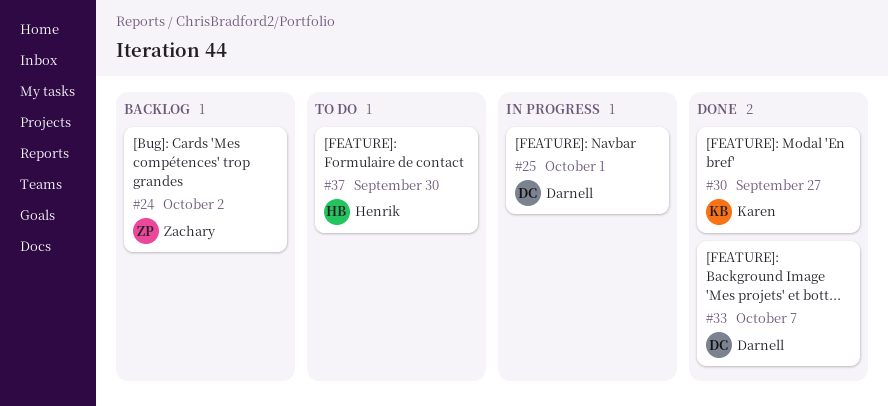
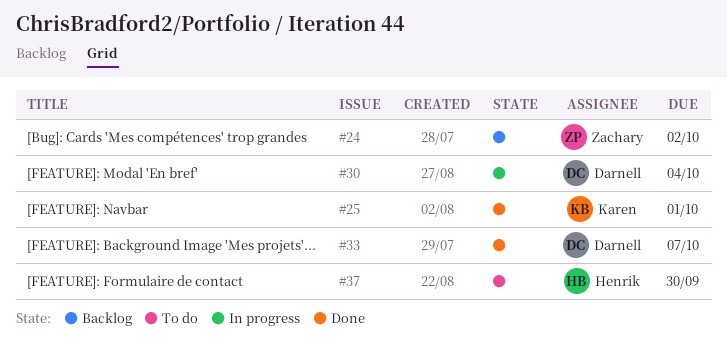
#25, status: In progress -> Done
#25, owner: Darnell -> Karen
#30, status: Done -> In progress
#30, owner: Karen -> Darnell
#30, due: Sep 27 -> Oct 4

